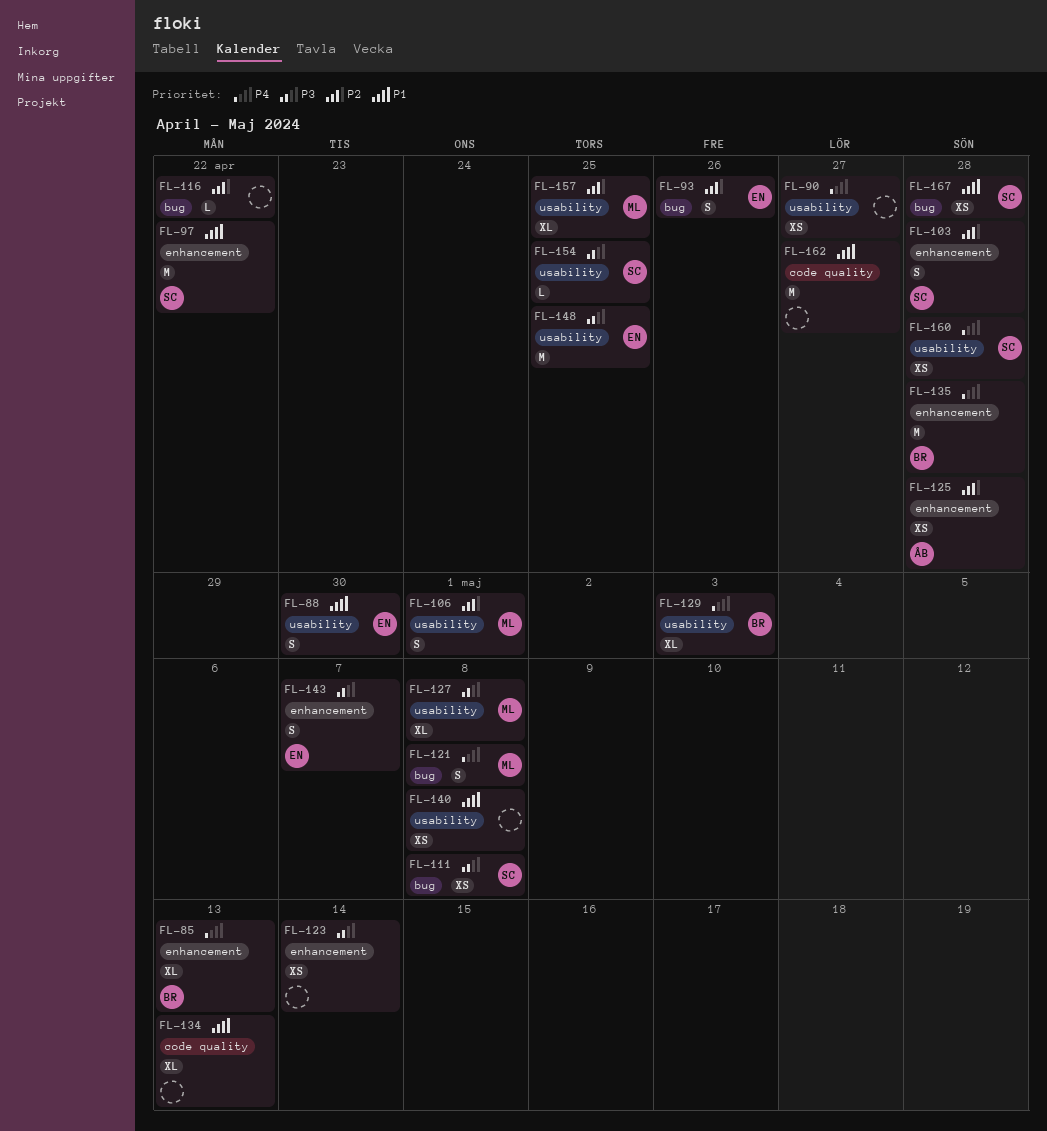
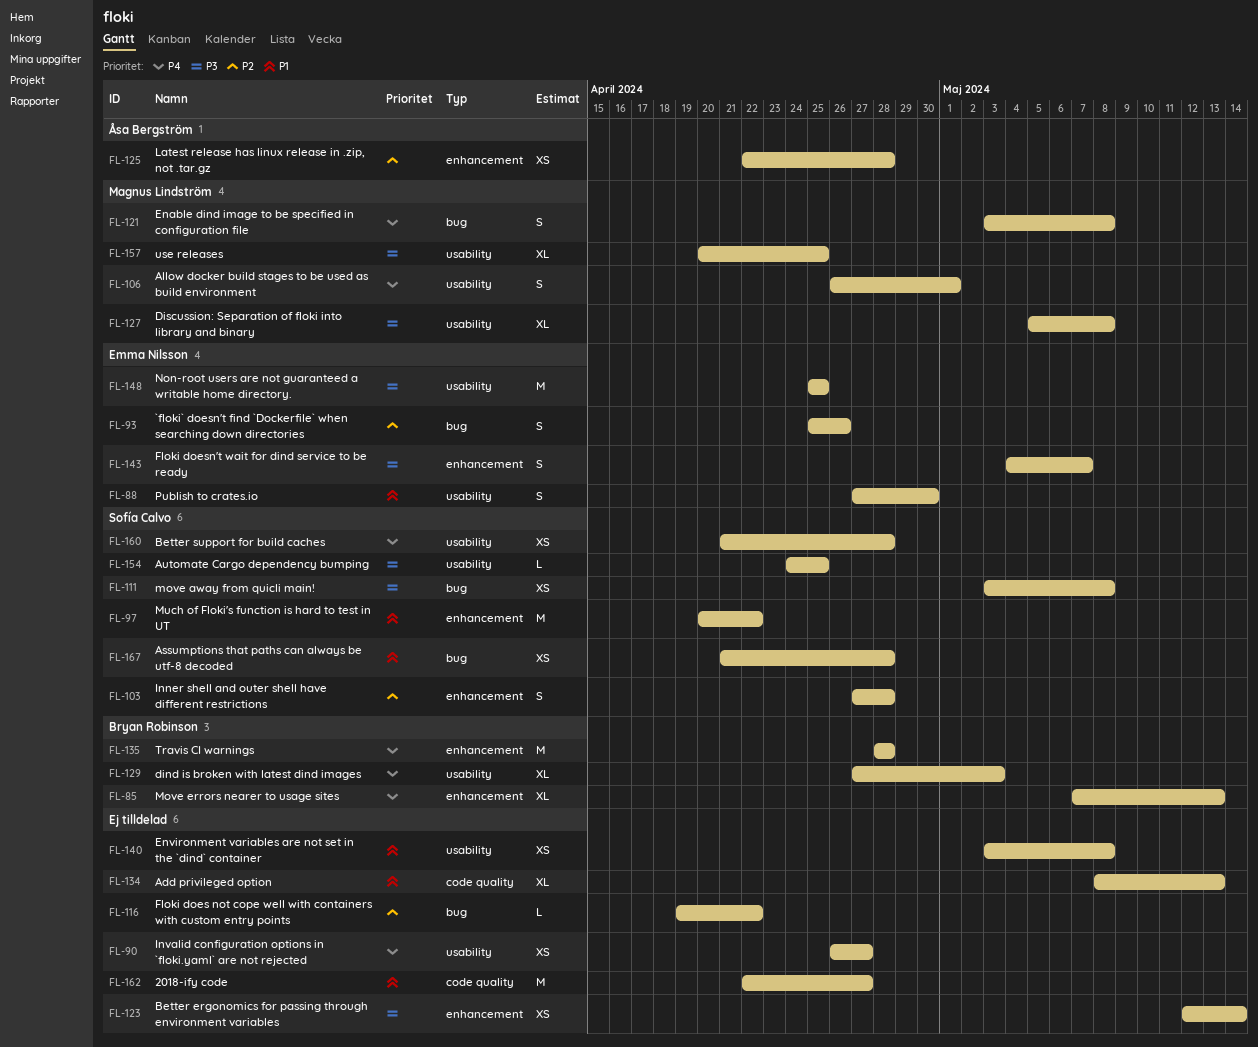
FL-106, priority: P2 -> P4
FL-157, priority: P2 -> P3

